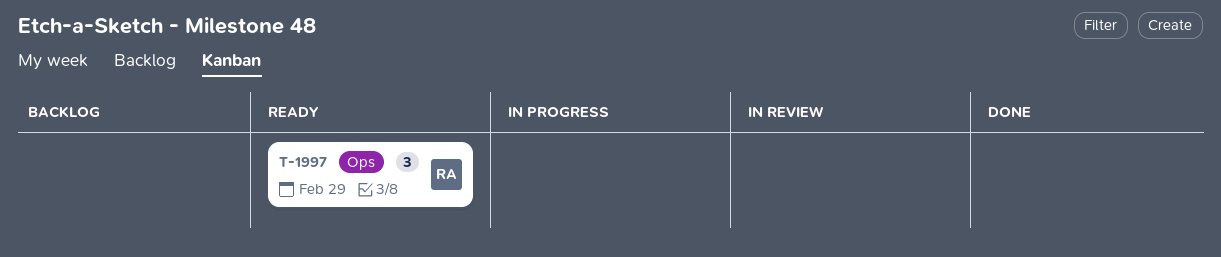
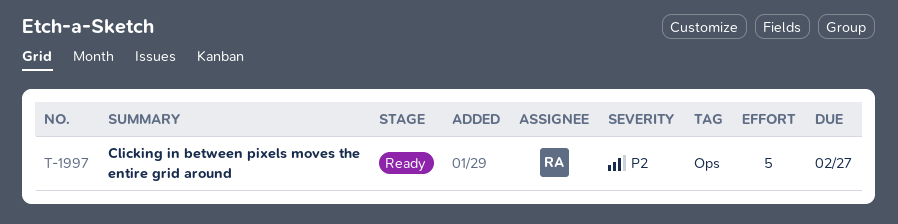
T-1997, estimate: 3 -> 5
T-1997, due: Feb 29 -> Feb 27

